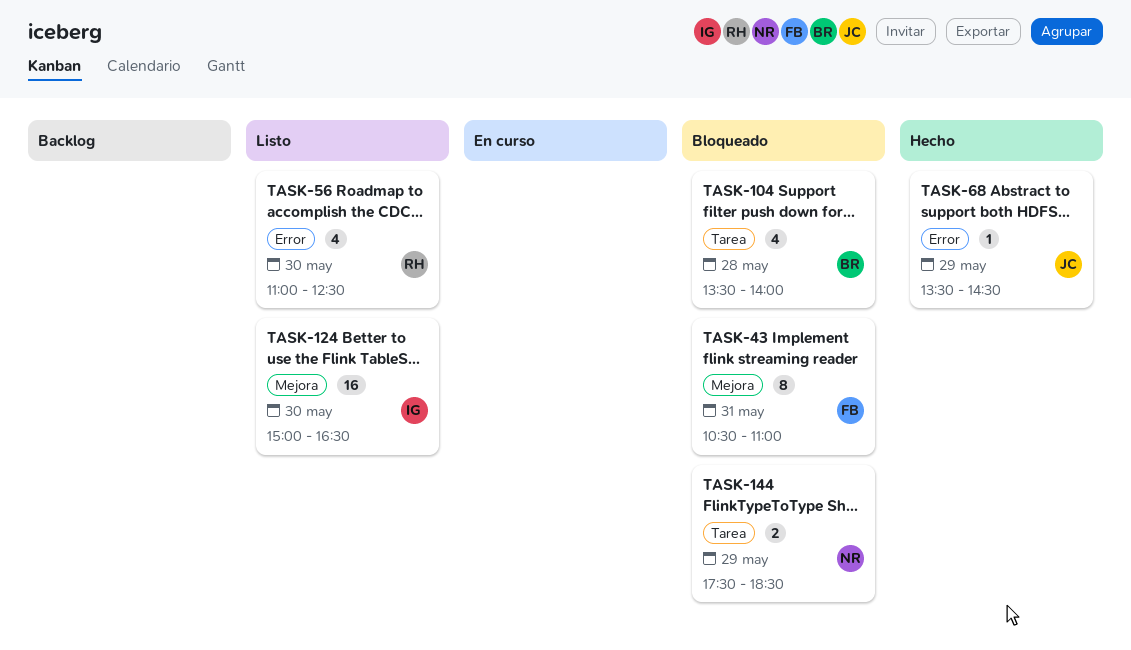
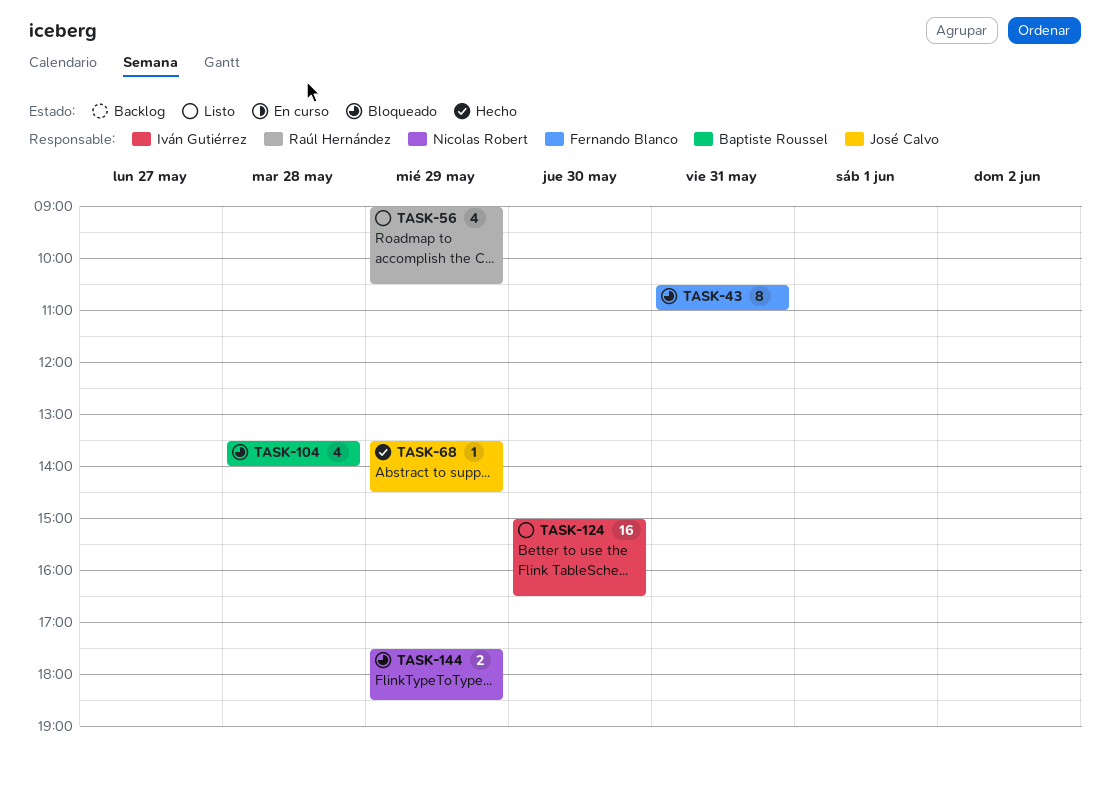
TASK-56, day: May 30 -> May 29
TASK-56, begins: 11:00 -> 09:00
TASK-56, ends: 12:30 -> 10:30

